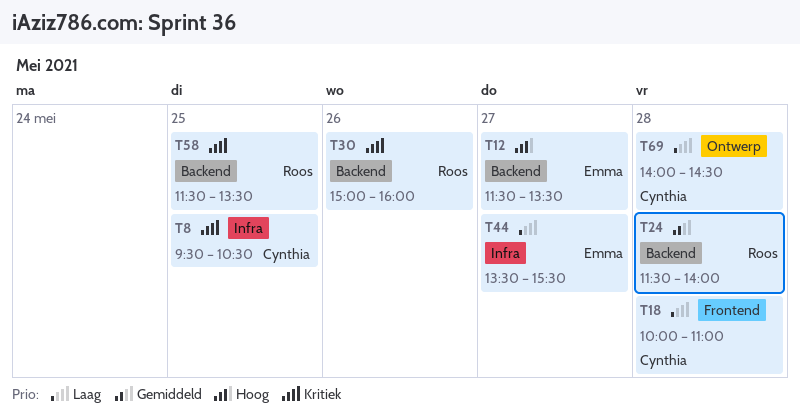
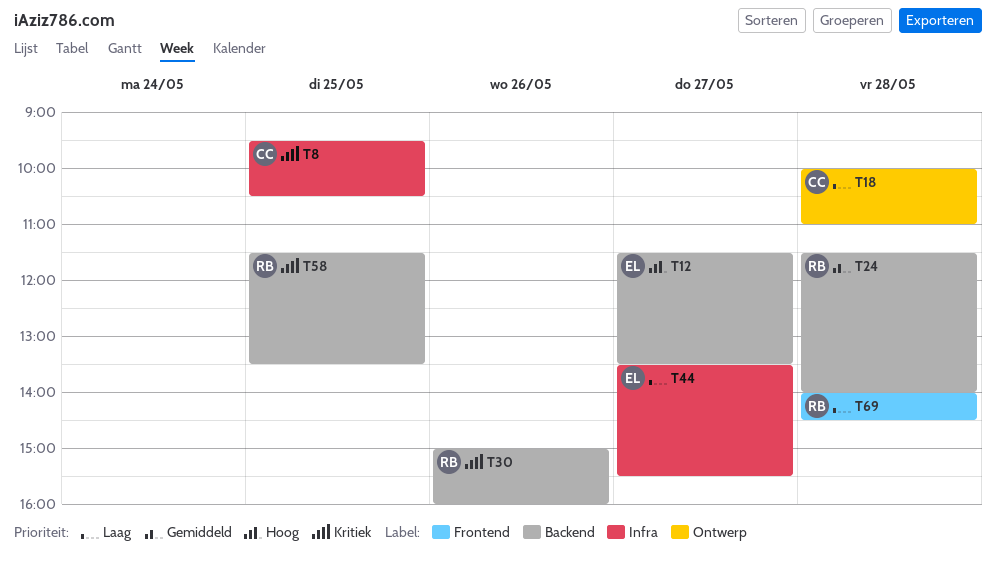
T18, label: Frontend -> Ontwerp
T69, owner: Cynthia -> Roos
T69, label: Ontwerp -> Frontend

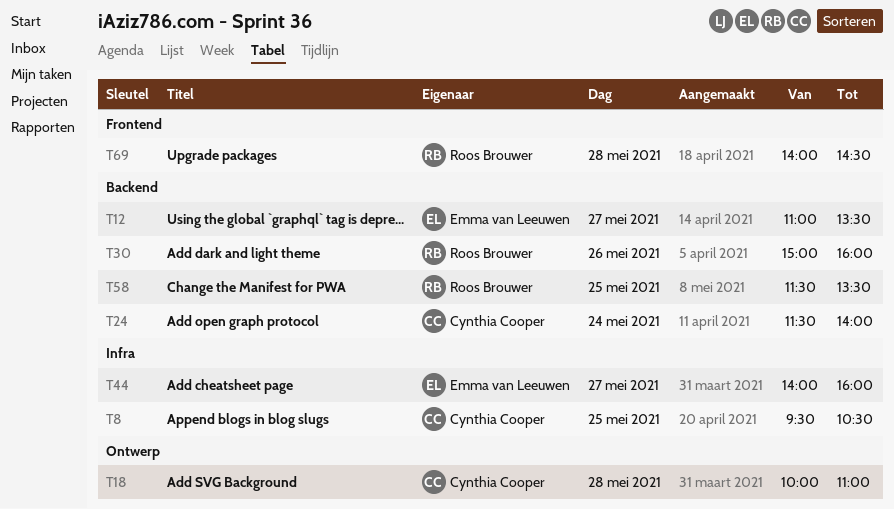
T12, begins: 11:30 -> 11:00
T24, owner: Roos Brouwer -> Cynthia Cooper
T24, day: May 28 -> May 24
T44, begins: 13:30 -> 14:00
T44, ends: 15:30 -> 16:00

